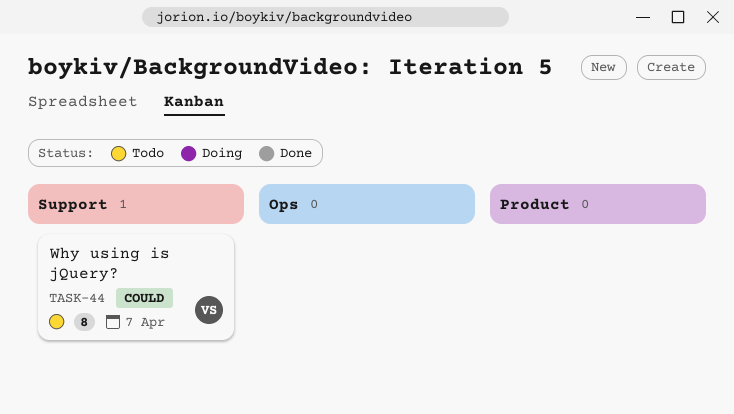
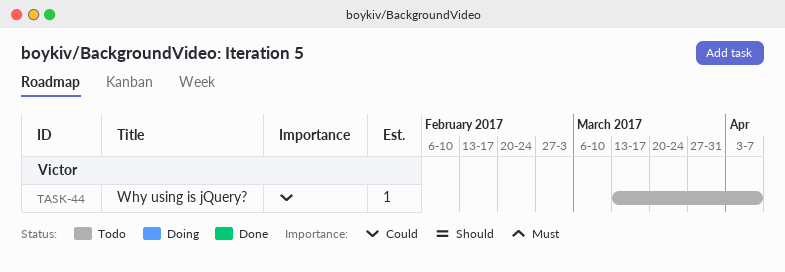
TASK-44, estimate: 8 -> 1

